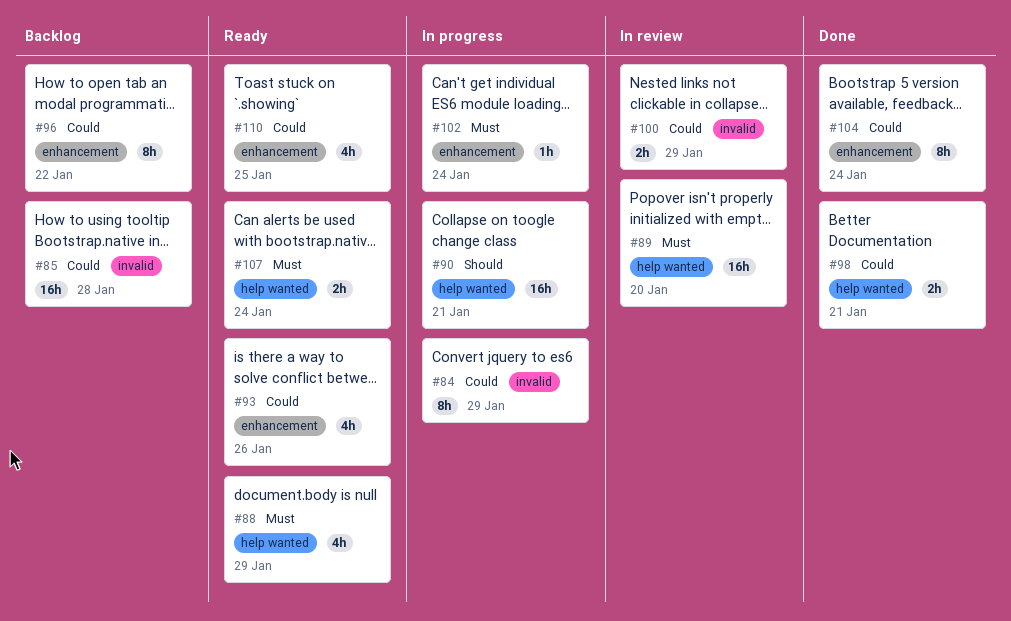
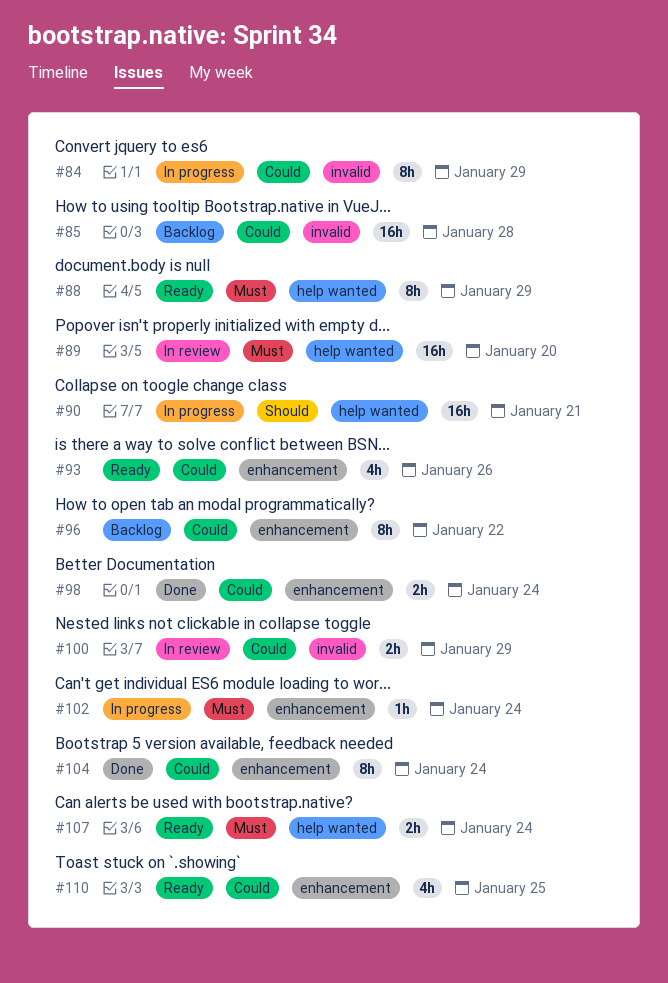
#88, estimate: 4h -> 8h
#98, label: help wanted -> enhancement
#98, due: Jan 21 -> Jan 24

